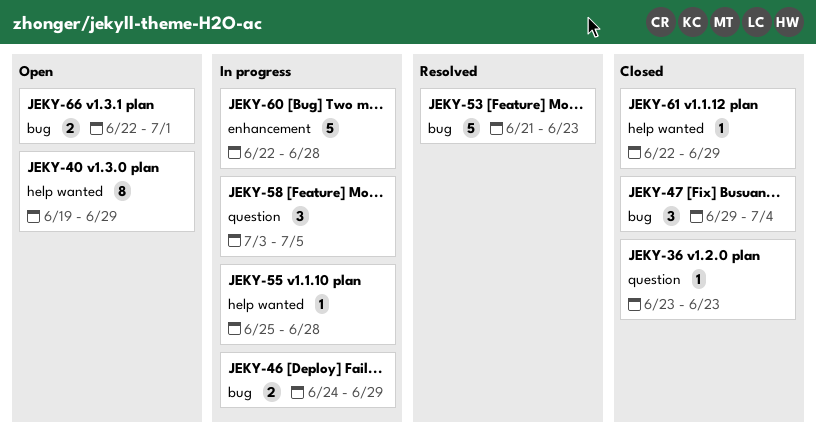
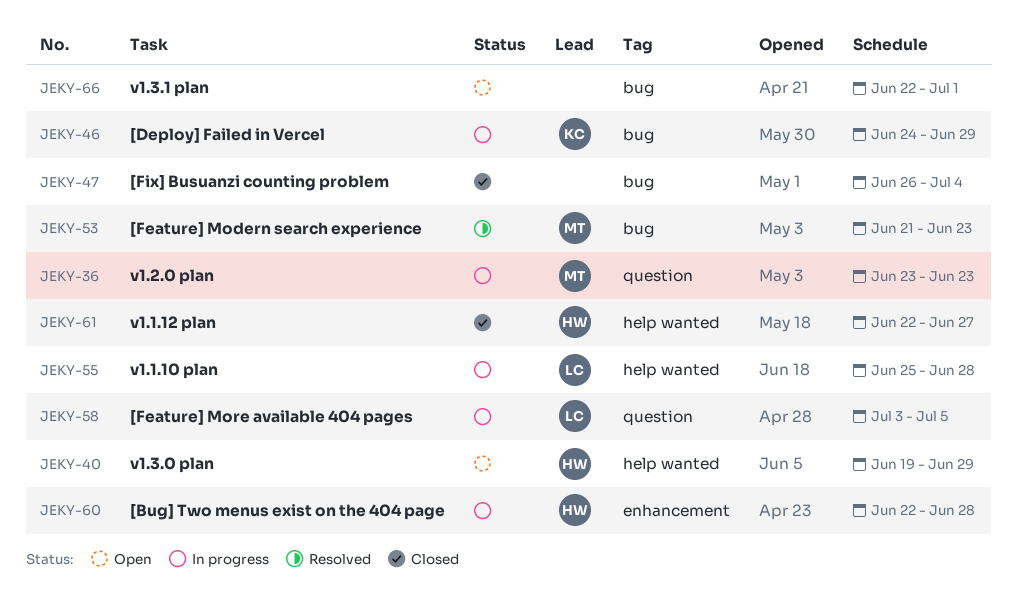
JEKY-36, status: Closed -> In progress
JEKY-47, start: Jun 29 -> Jun 26
JEKY-61, due: Jun 29 -> Jun 27

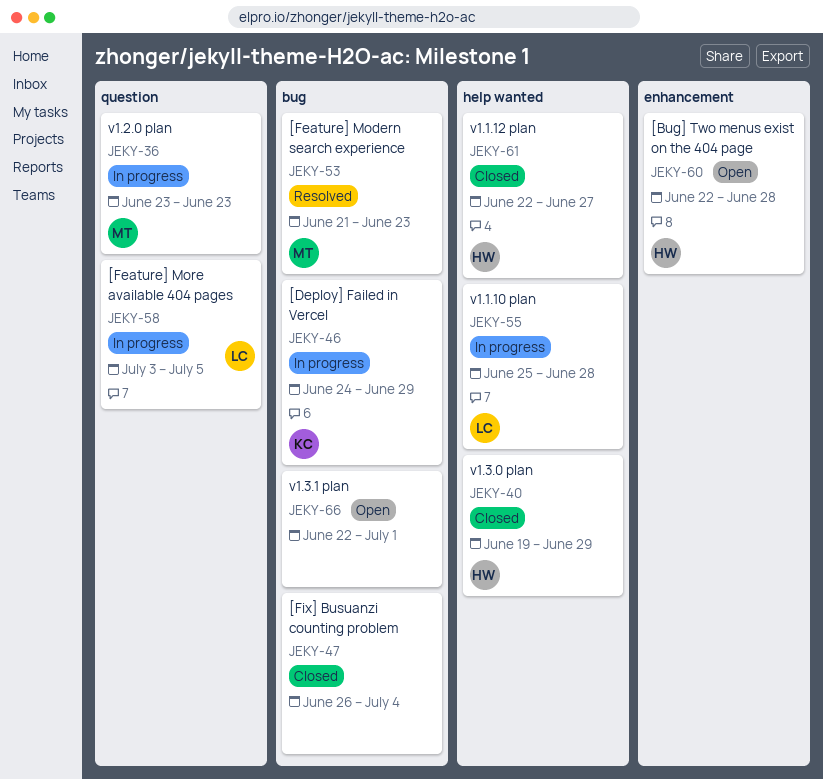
JEKY-40, status: Open -> Closed
JEKY-60, status: In progress -> Open

